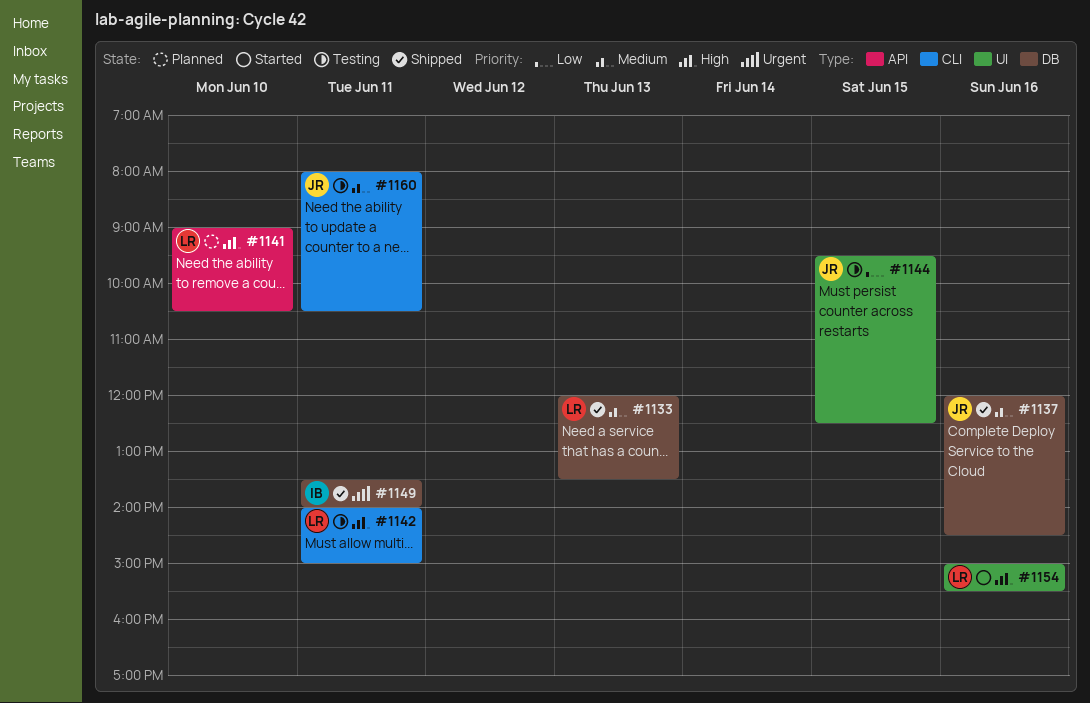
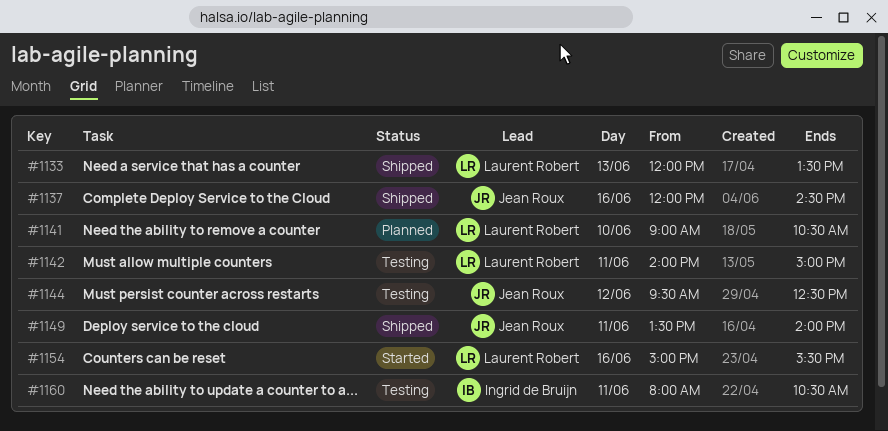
#1144, day: Jun 15 -> Jun 12
#1149, owner: Ingrid de Bruijn -> Jean Roux
#1160, owner: Jean Roux -> Ingrid de Bruijn

